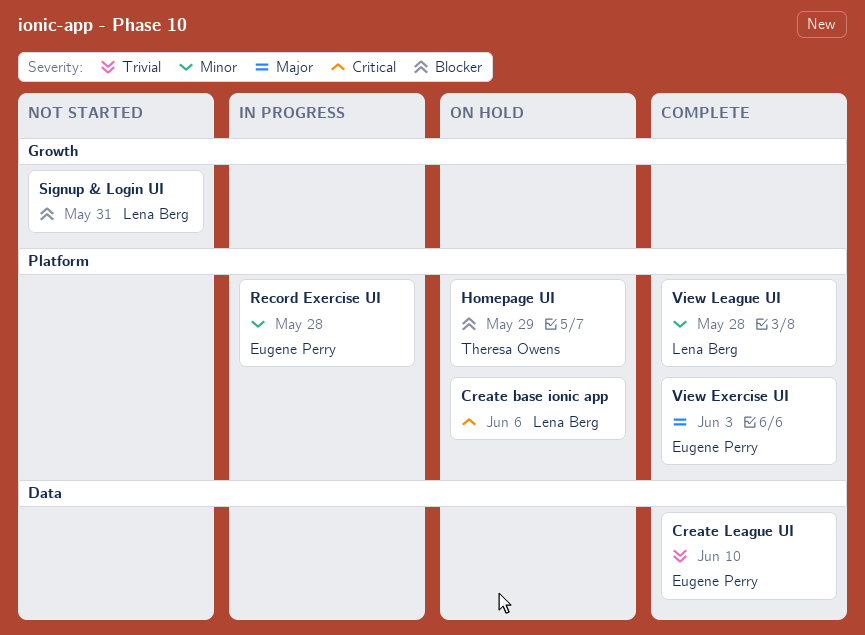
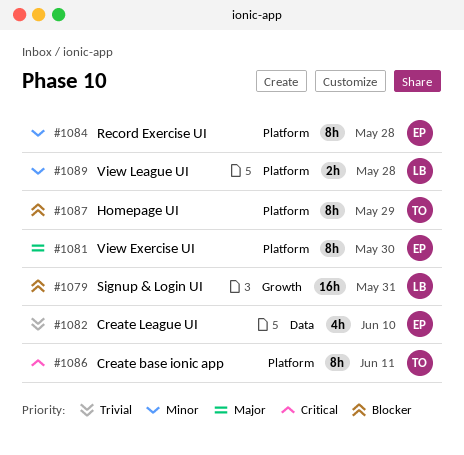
Create base ionic app, owner: Lena Berg -> Theresa Owens
Create base ionic app, due: Jun 6 -> Jun 11
View Exercise UI, due: Jun 3 -> May 30

